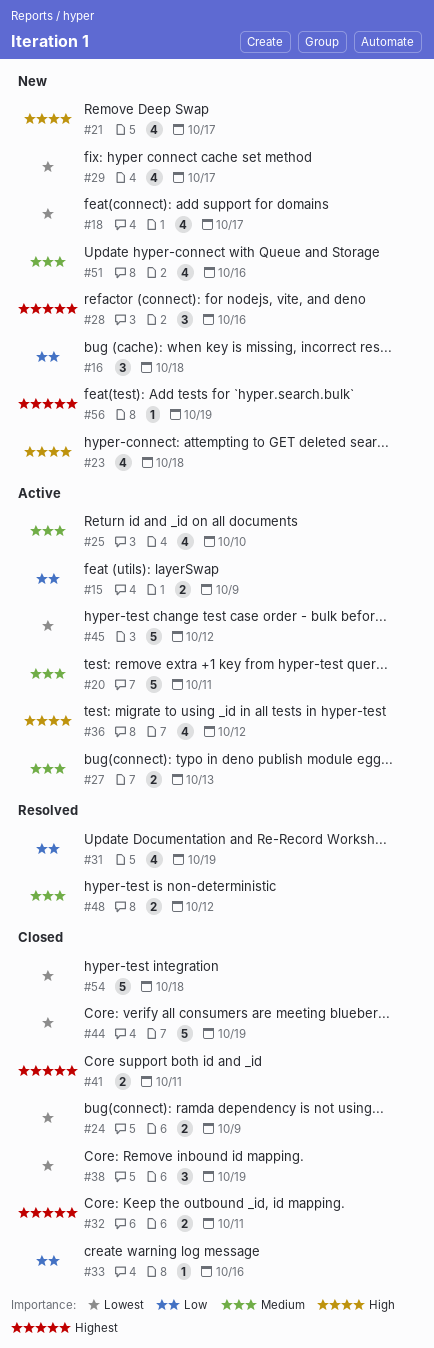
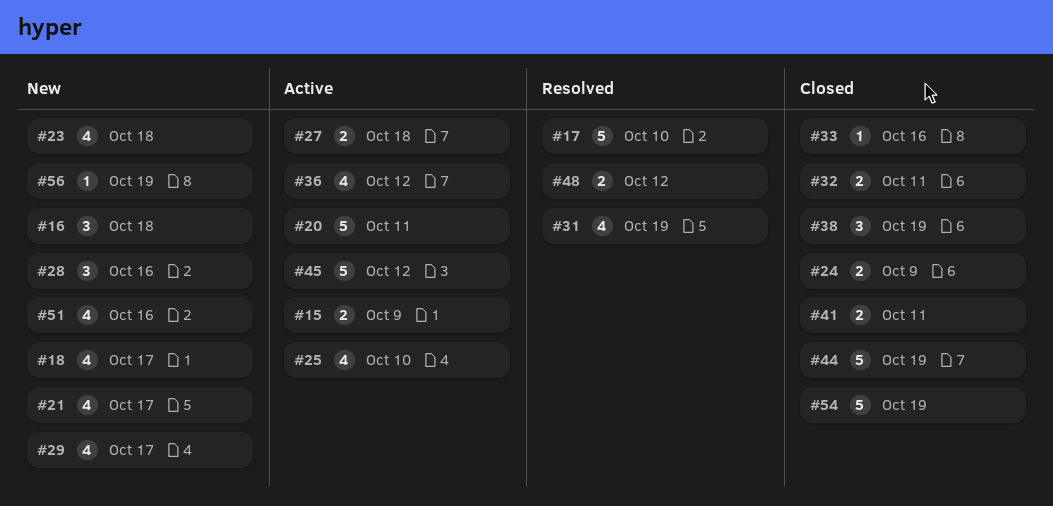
#17: none -> present
#27, due: Oct 13 -> Oct 18
#54, due: Oct 18 -> Oct 19

